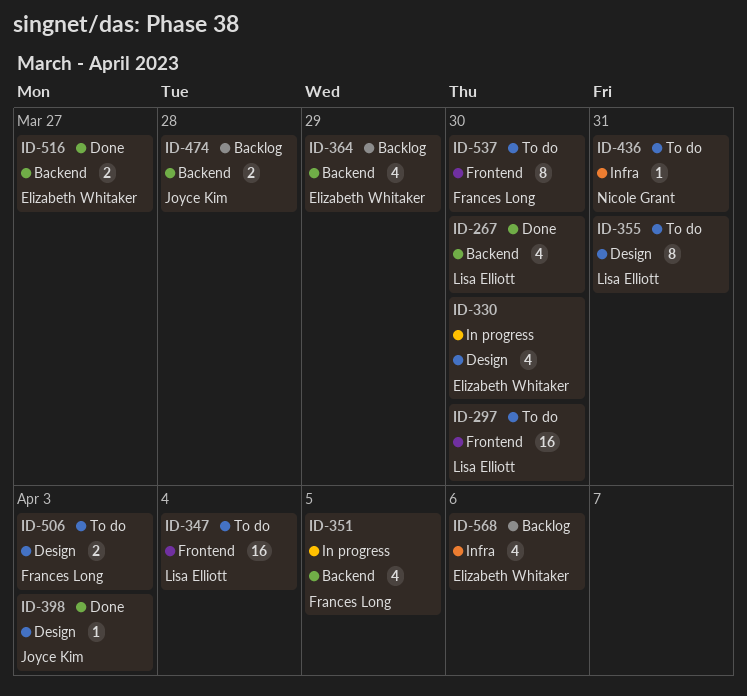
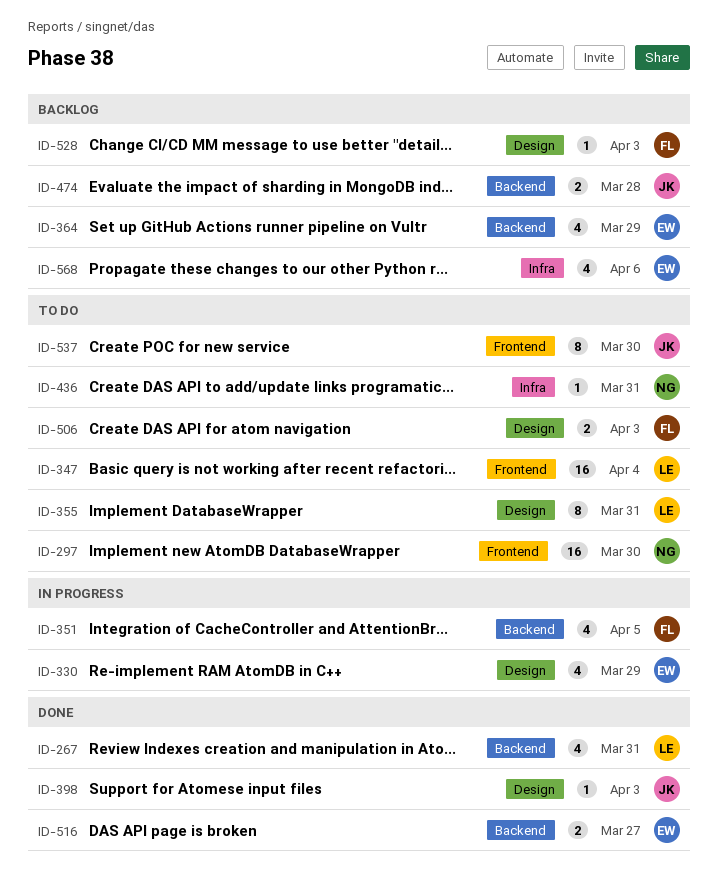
ID-267, due: Mar 30 -> Mar 31
ID-297, owner: Lisa Elliott -> Nicole Grant
ID-330, due: Mar 30 -> Mar 29
ID-528: none -> present
ID-537, owner: Frances Long -> Joyce Kim

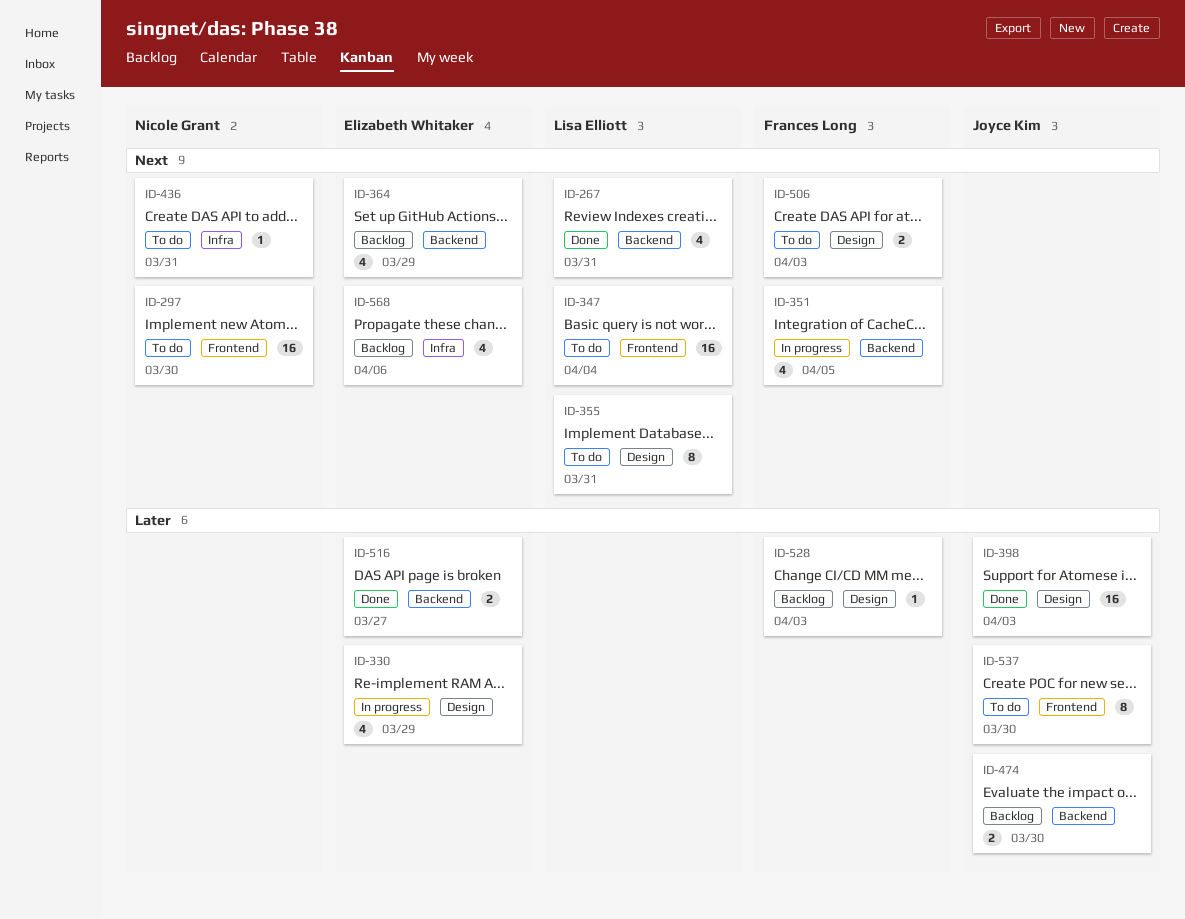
ID-398, estimate: 1 -> 16
ID-474, due: Mar 28 -> Mar 30

